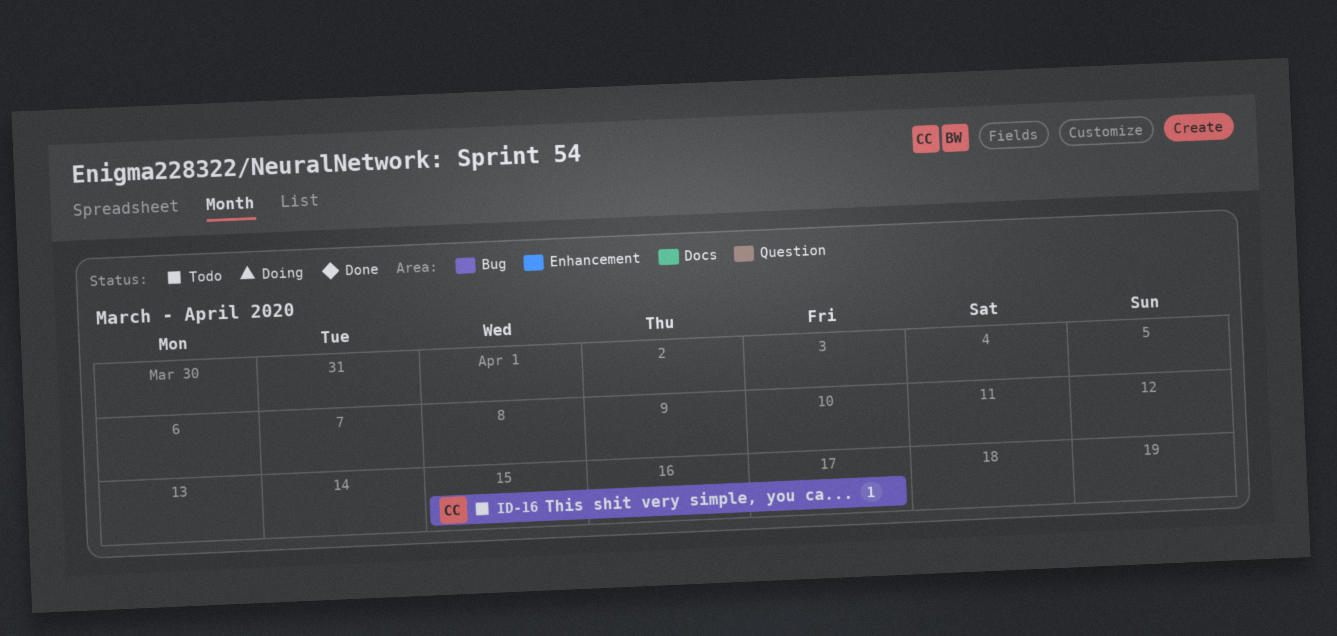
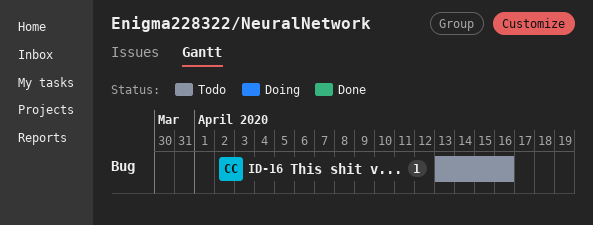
ID-16, start: Apr 15 -> Apr 13
ID-16, due: Apr 17 -> Apr 16

